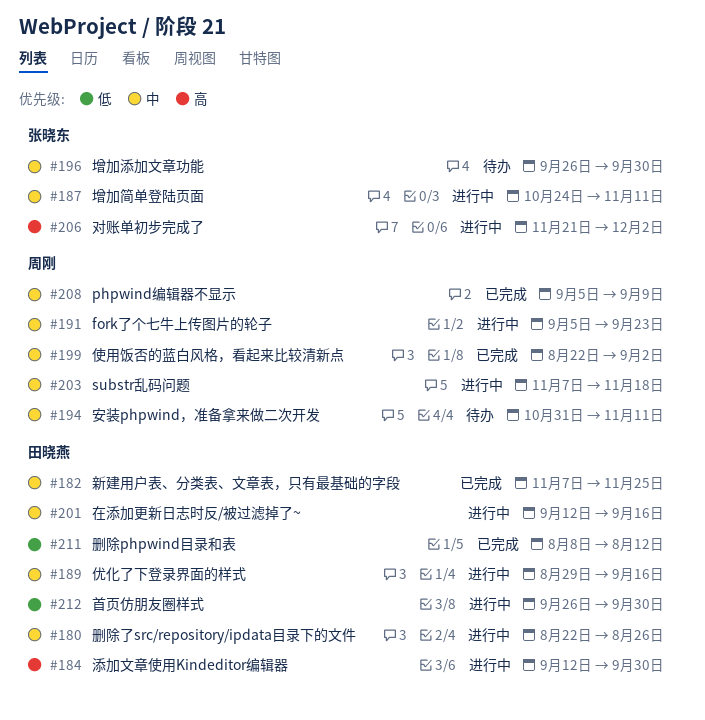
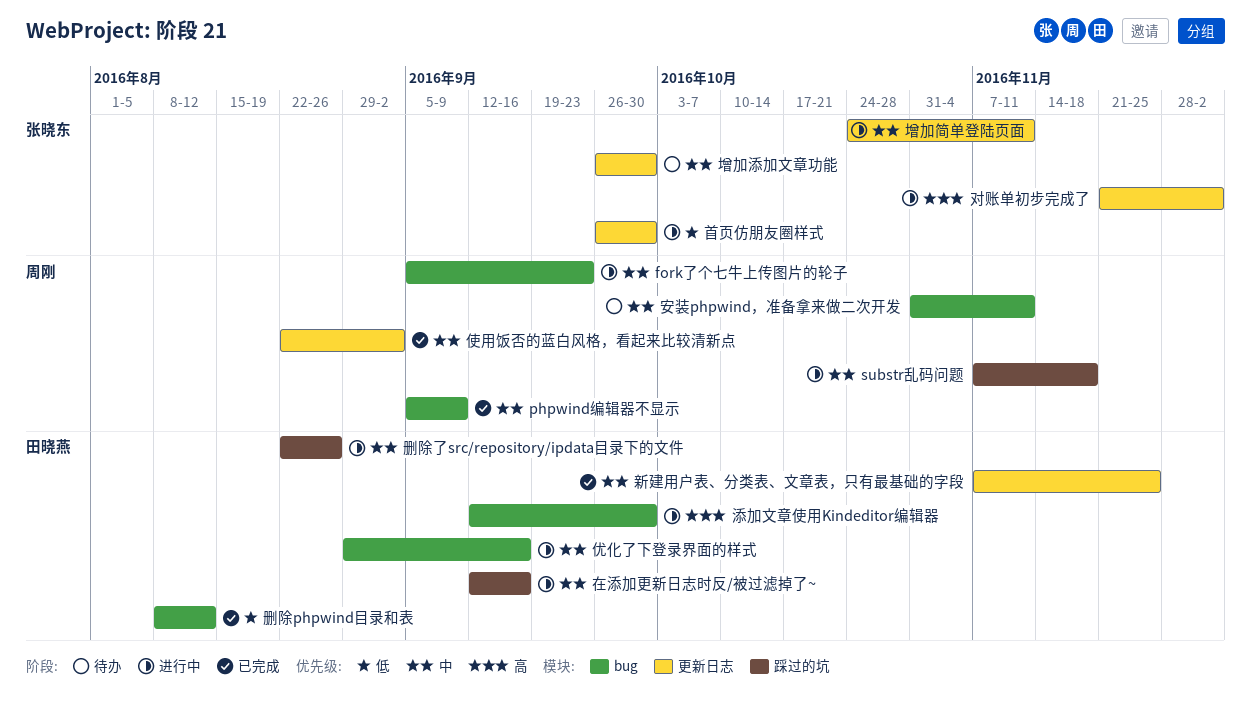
首页仿朋友圈样式, owner: 田晓燕 -> 张晓东

